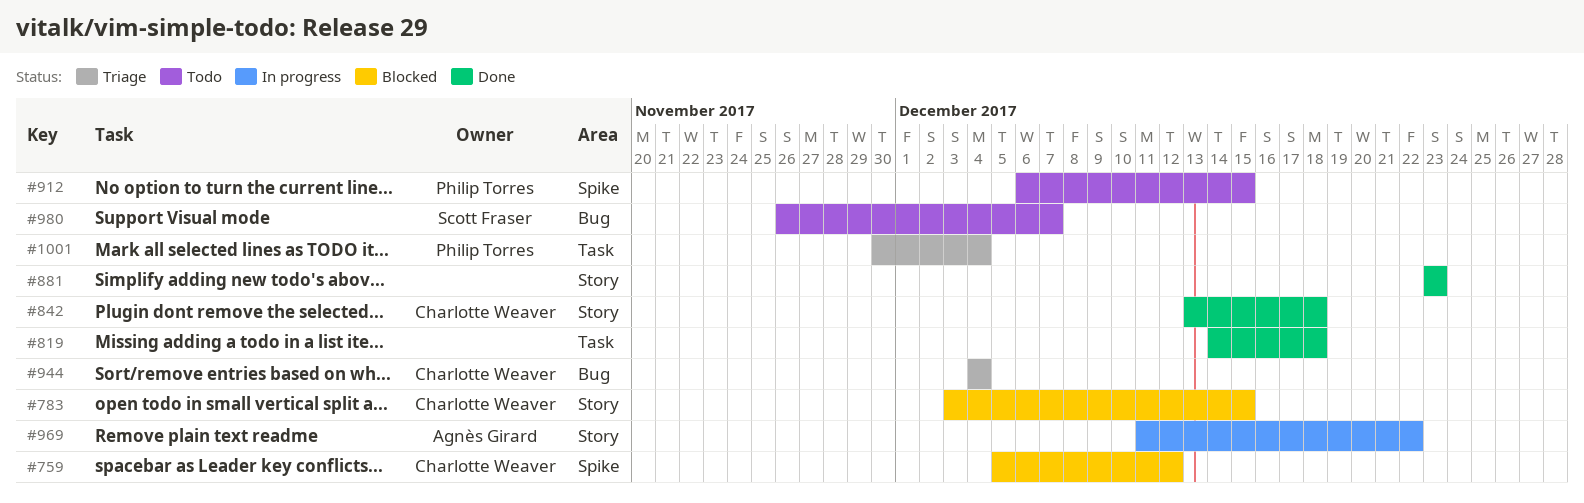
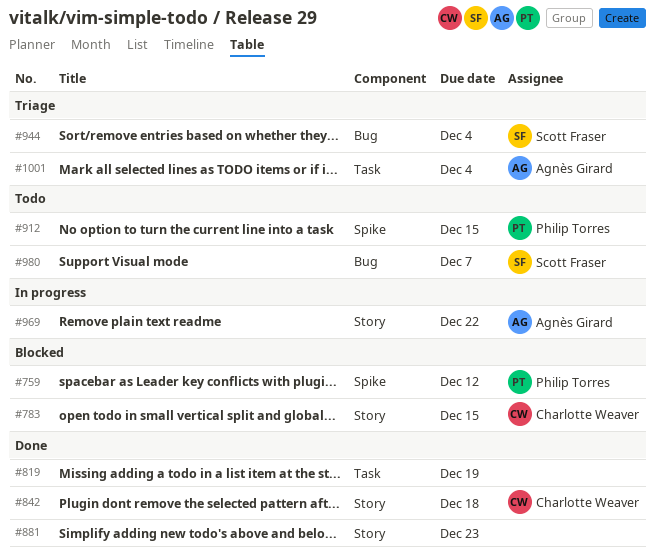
#759, owner: Charlotte Weaver -> Philip Torres
#819, due: Dec 18 -> Dec 19
#944, owner: Charlotte Weaver -> Scott Fraser
#1001, owner: Philip Torres -> Agnès Girard

